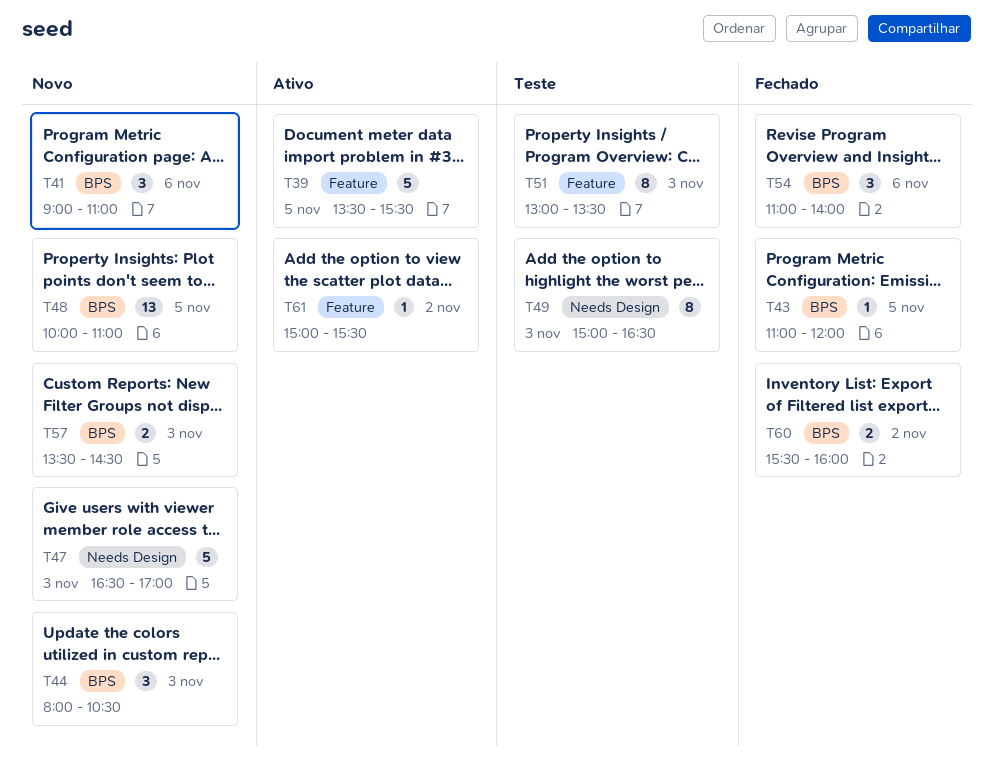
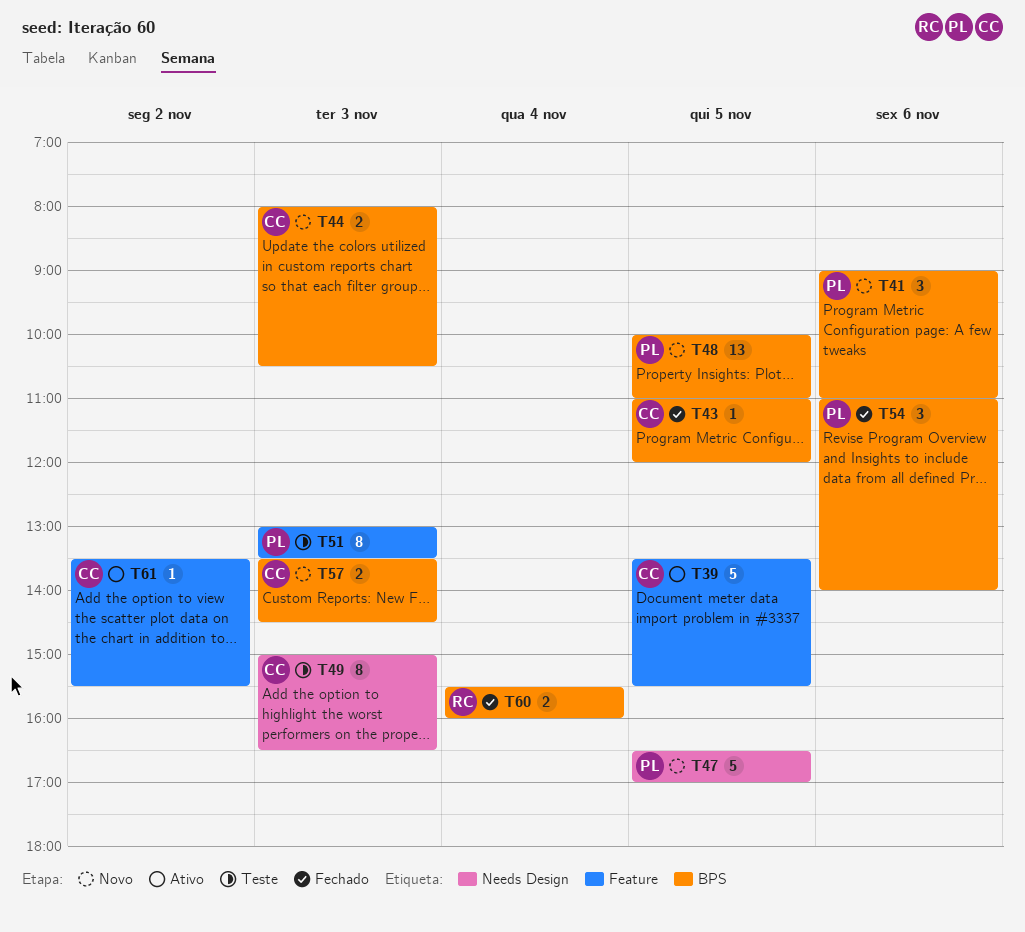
T44, estimate: 3 -> 2
T47, day: Nov 3 -> Nov 5
T60, day: Nov 2 -> Nov 4
T61, begins: 15:00 -> 13:30

